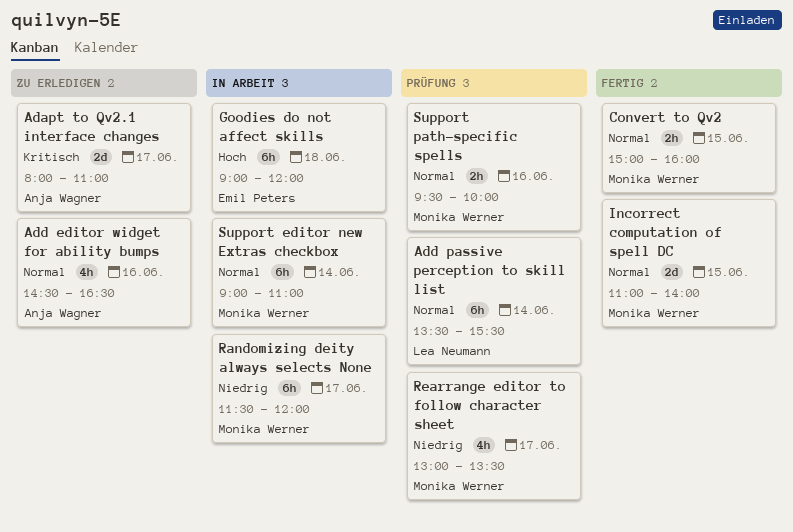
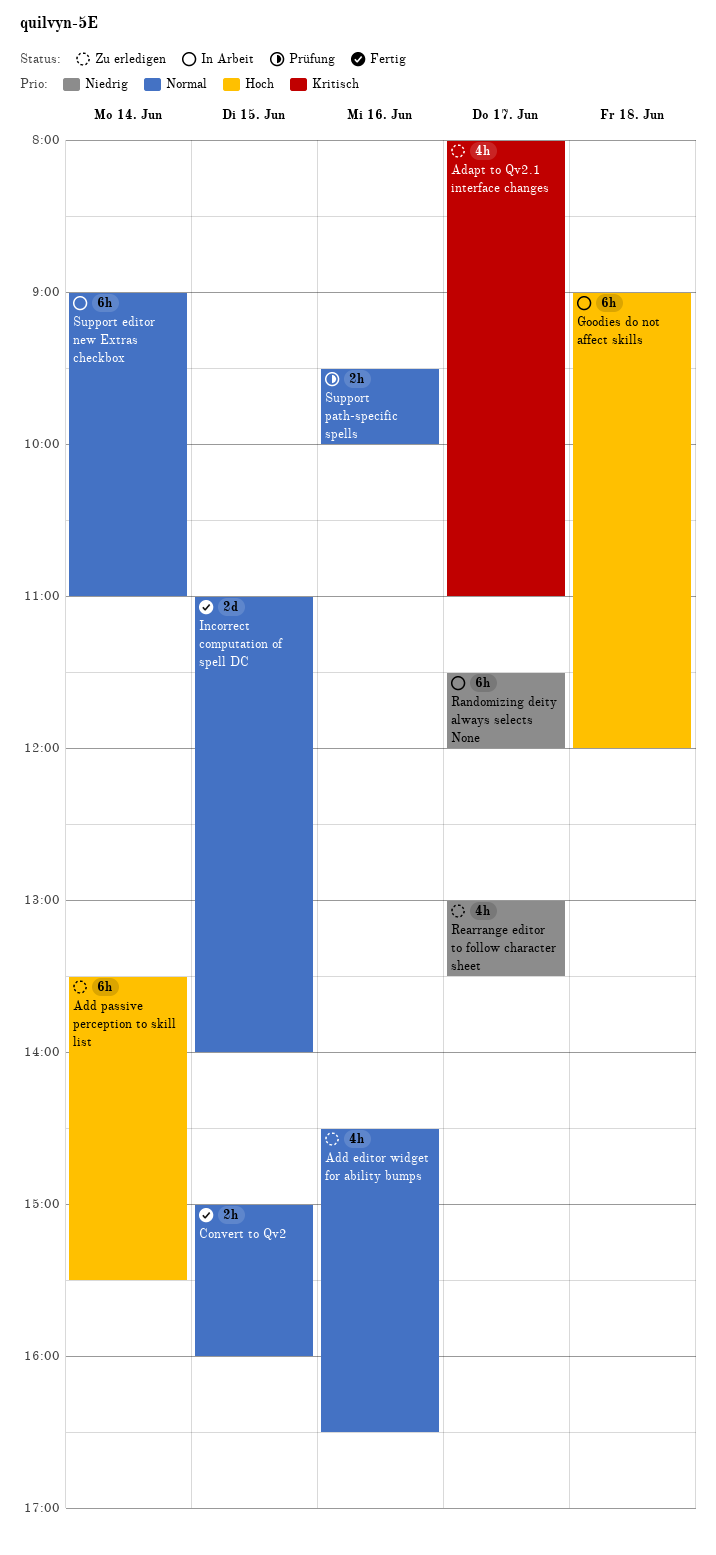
Adapt to Qv2.1 interface changes, estimate: 2d -> 4h
Add passive perception to skill list, status: Prüfung -> Zu erledigen
Add passive perception to skill list, priority: Normal -> Hoch
Rearrange editor to follow character sheet, status: Prüfung -> Zu erledigen

